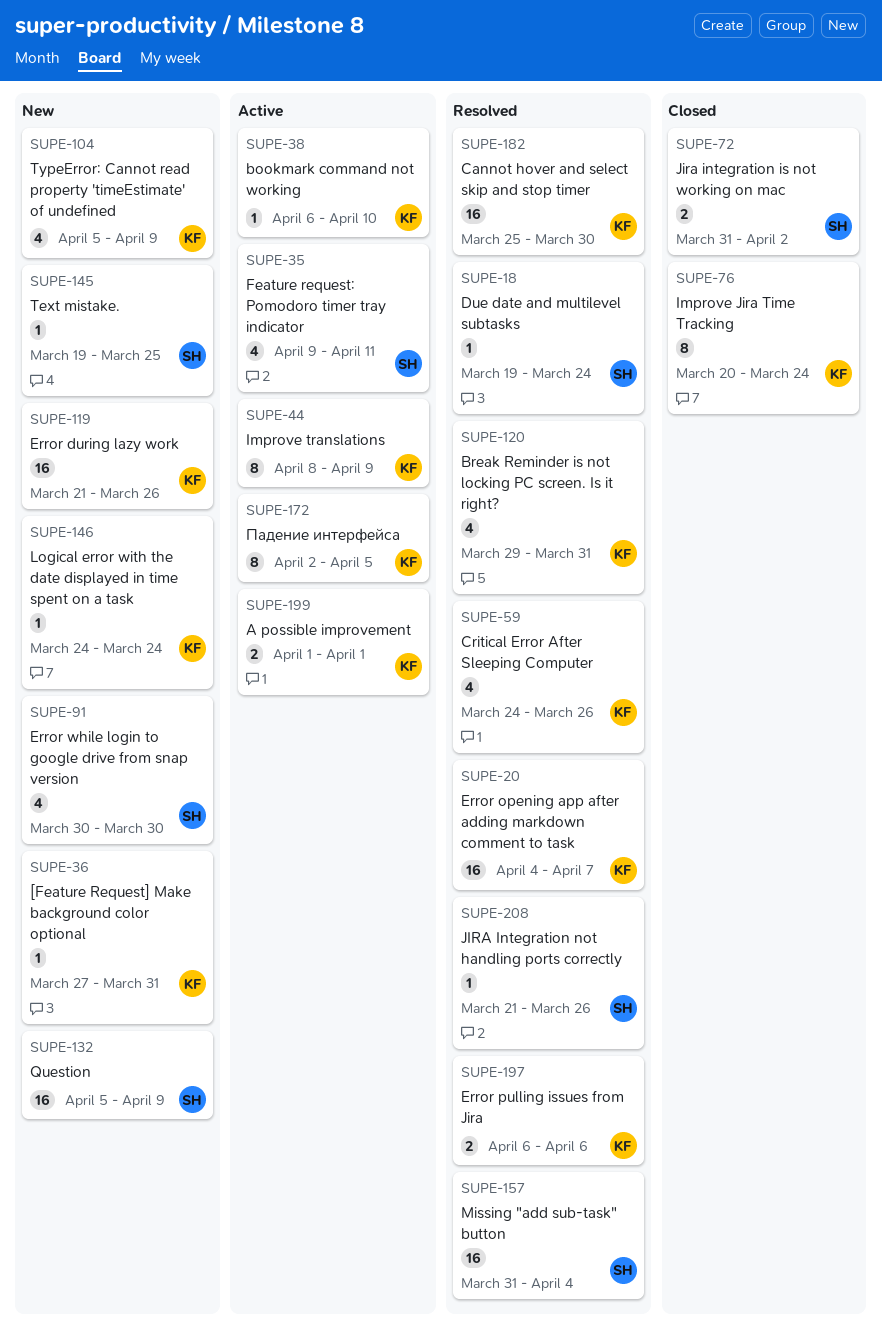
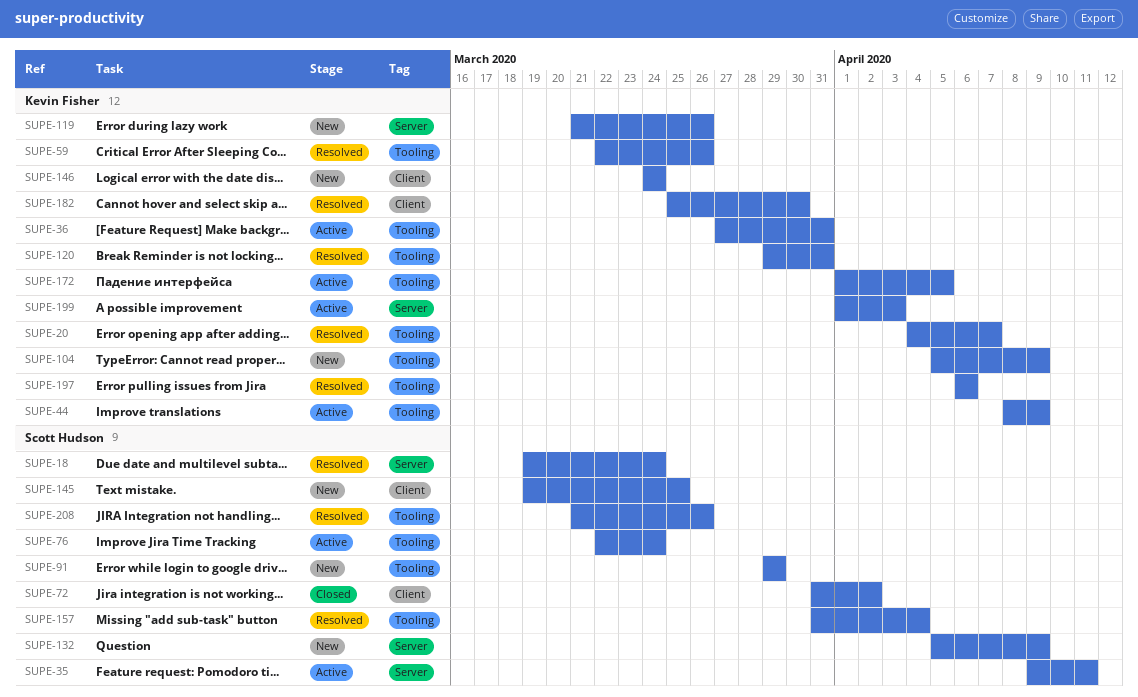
SUPE-36, status: New -> Active
SUPE-38: present -> none
SUPE-59, start: Mar 24 -> Mar 22
SUPE-76, status: Closed -> Active
SUPE-76, owner: Kevin Fisher -> Scott Hudson
SUPE-76, start: Mar 20 -> Mar 22
SUPE-91, start: Mar 30 -> Mar 29
SUPE-91, due: Mar 30 -> Mar 29
SUPE-172, start: Apr 2 -> Apr 1
SUPE-199, due: Apr 1 -> Apr 3

